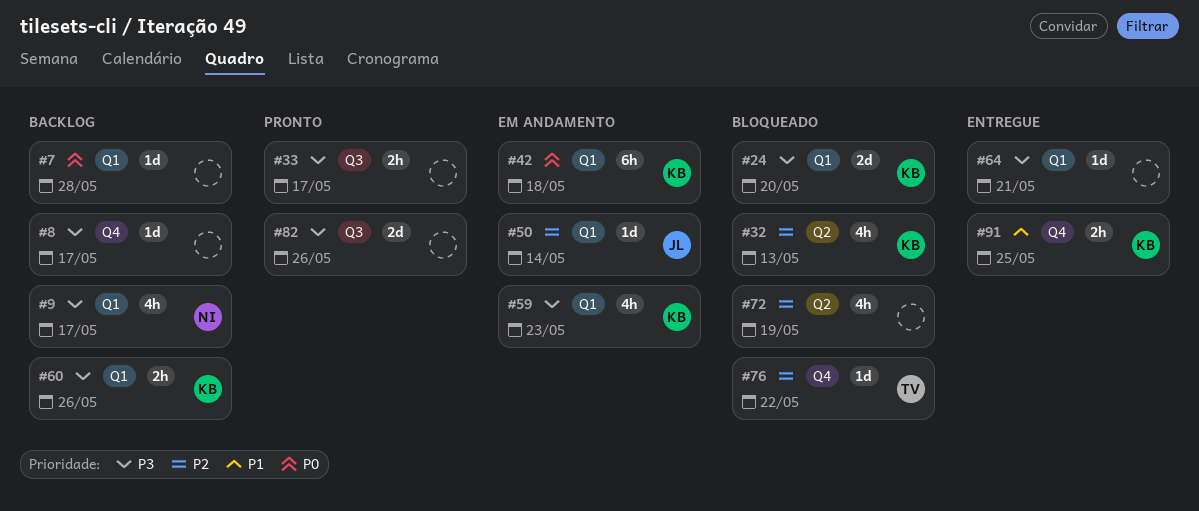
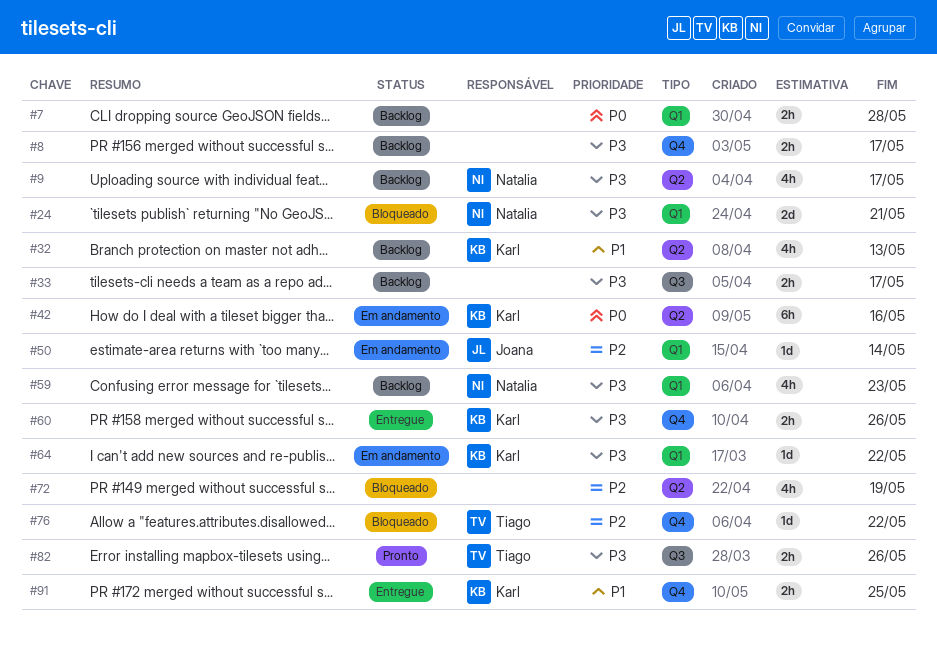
#7, estimate: 1d -> 2h
#8, estimate: 1d -> 2h
#9, label: Q1 -> Q2
#24, owner: Karl -> Natalia
#24, due: May 20 -> May 21
#32, status: Bloqueado -> Backlog
#32, priority: P2 -> P1
#33, status: Pronto -> Backlog
#42, label: Q1 -> Q2
#42, due: May 18 -> May 16
#59, status: Em andamento -> Backlog
#59, owner: Karl -> Natalia
#60, status: Backlog -> Entregue
#60, label: Q1 -> Q4
#64, status: Entregue -> Em andamento
#64, owner: none -> Karl
#64, due: May 21 -> May 22
#82, owner: none -> Tiago
#82, estimate: 2d -> 2h

